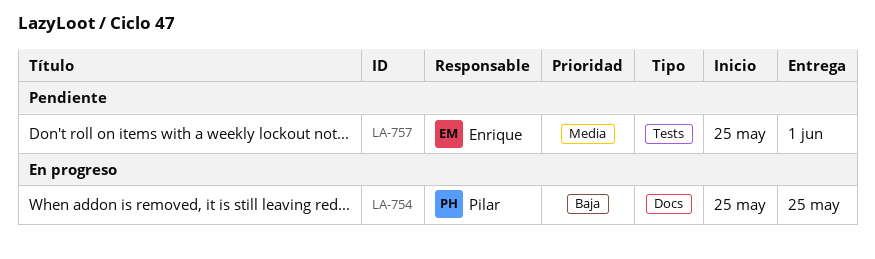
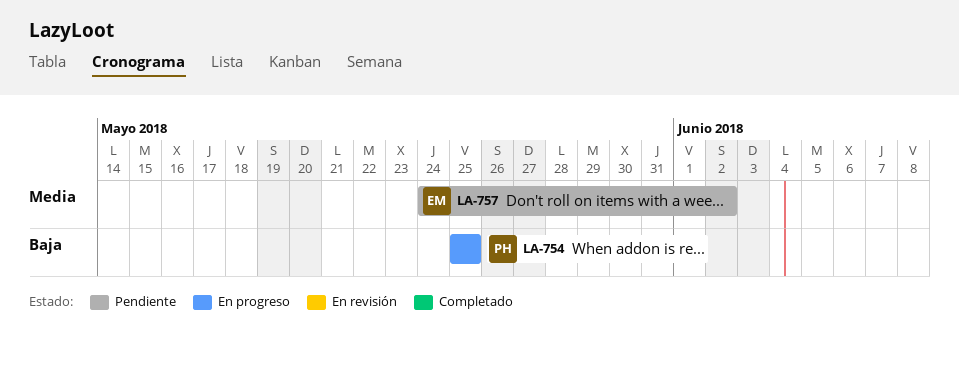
LA-757, start: May 25 -> May 24
LA-757, due: Jun 1 -> Jun 2

